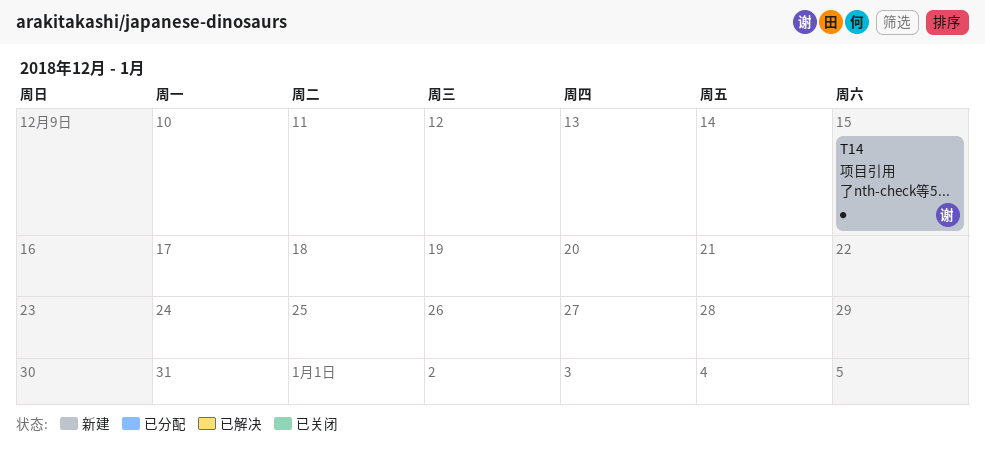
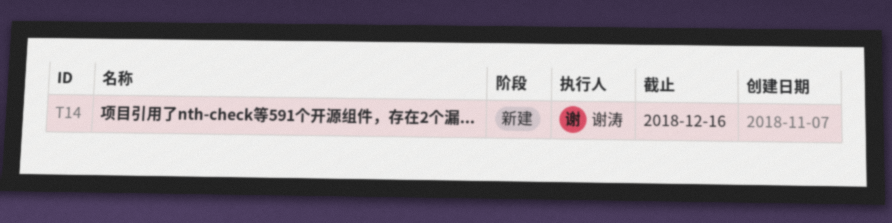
T14, due: Dec 15 -> Dec 16

